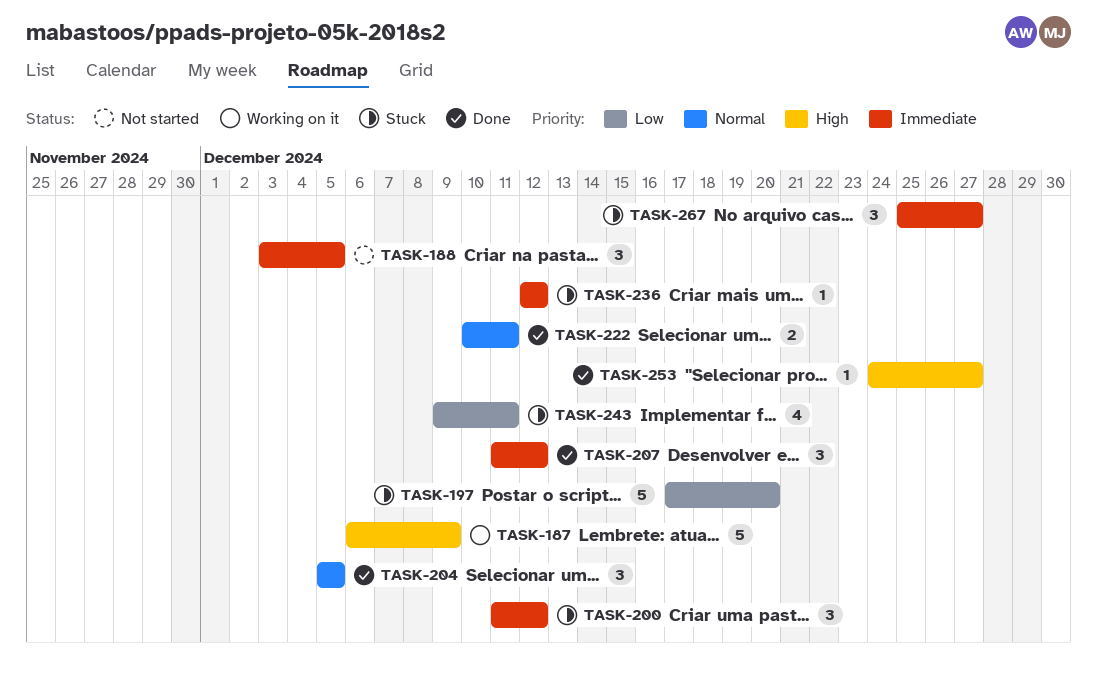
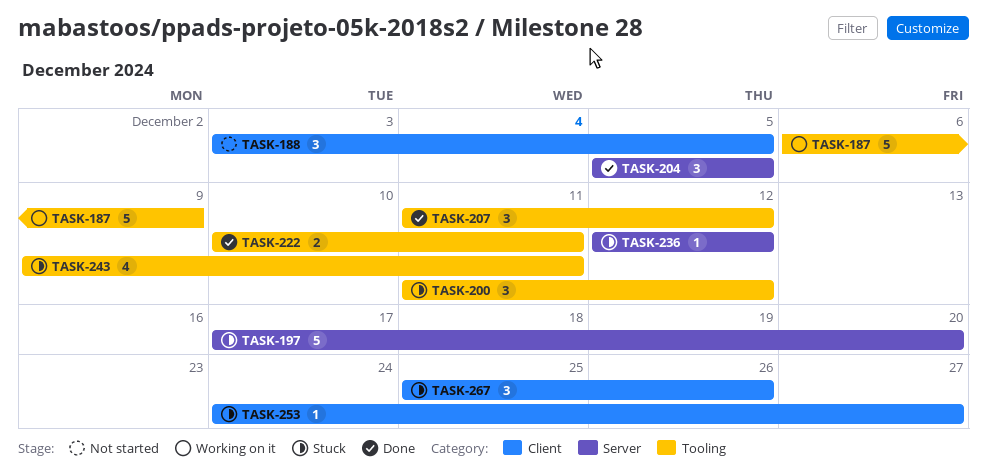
TASK-253, status: Done -> Stuck
TASK-267, due: Dec 27 -> Dec 26

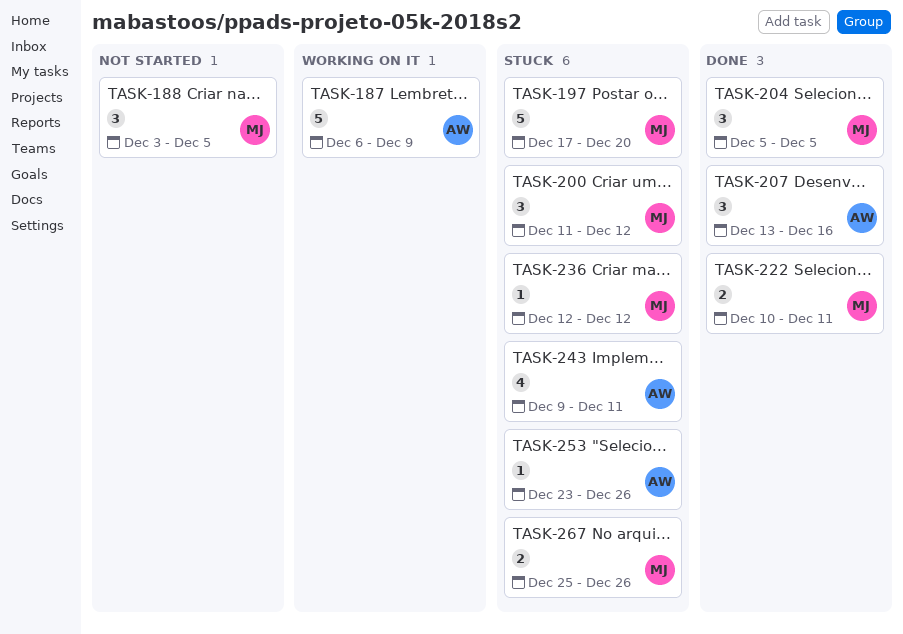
TASK-207, start: Dec 11 -> Dec 13
TASK-207, due: Dec 12 -> Dec 16
TASK-253, start: Dec 24 -> Dec 23
TASK-253, due: Dec 27 -> Dec 26
TASK-267, estimate: 3 -> 2

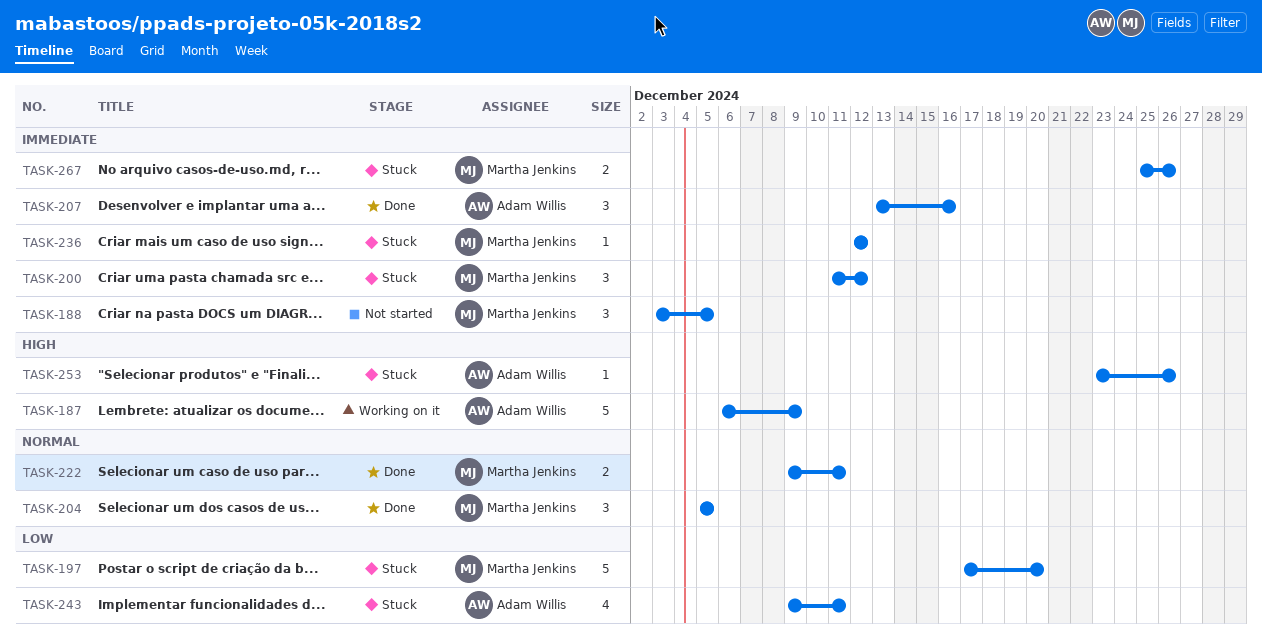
TASK-222, start: Dec 10 -> Dec 9

